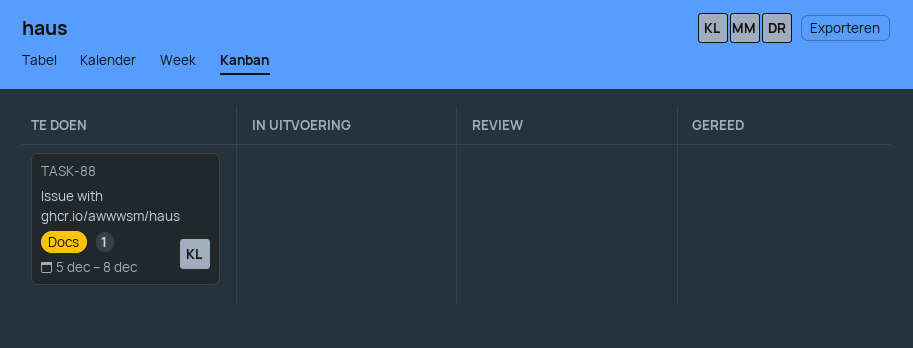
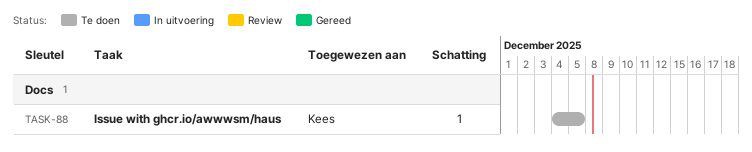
TASK-88, start: Dec 5 -> Dec 4
TASK-88, due: Dec 8 -> Dec 5

